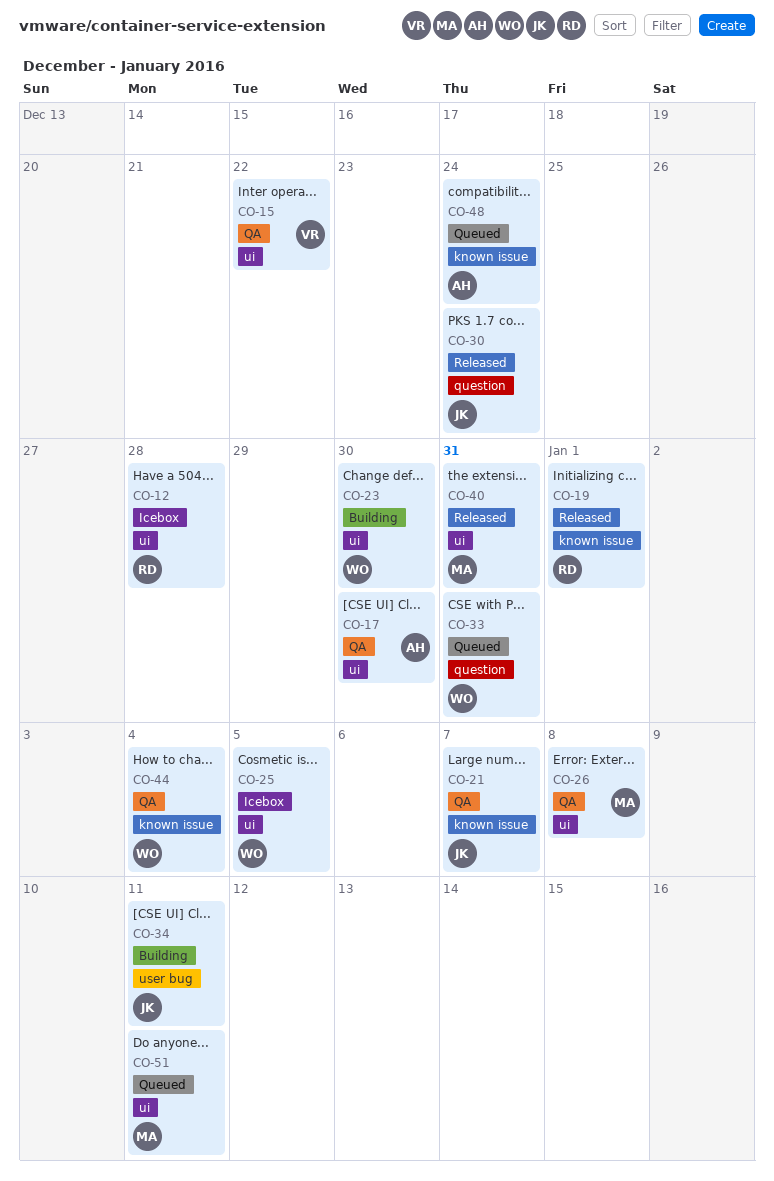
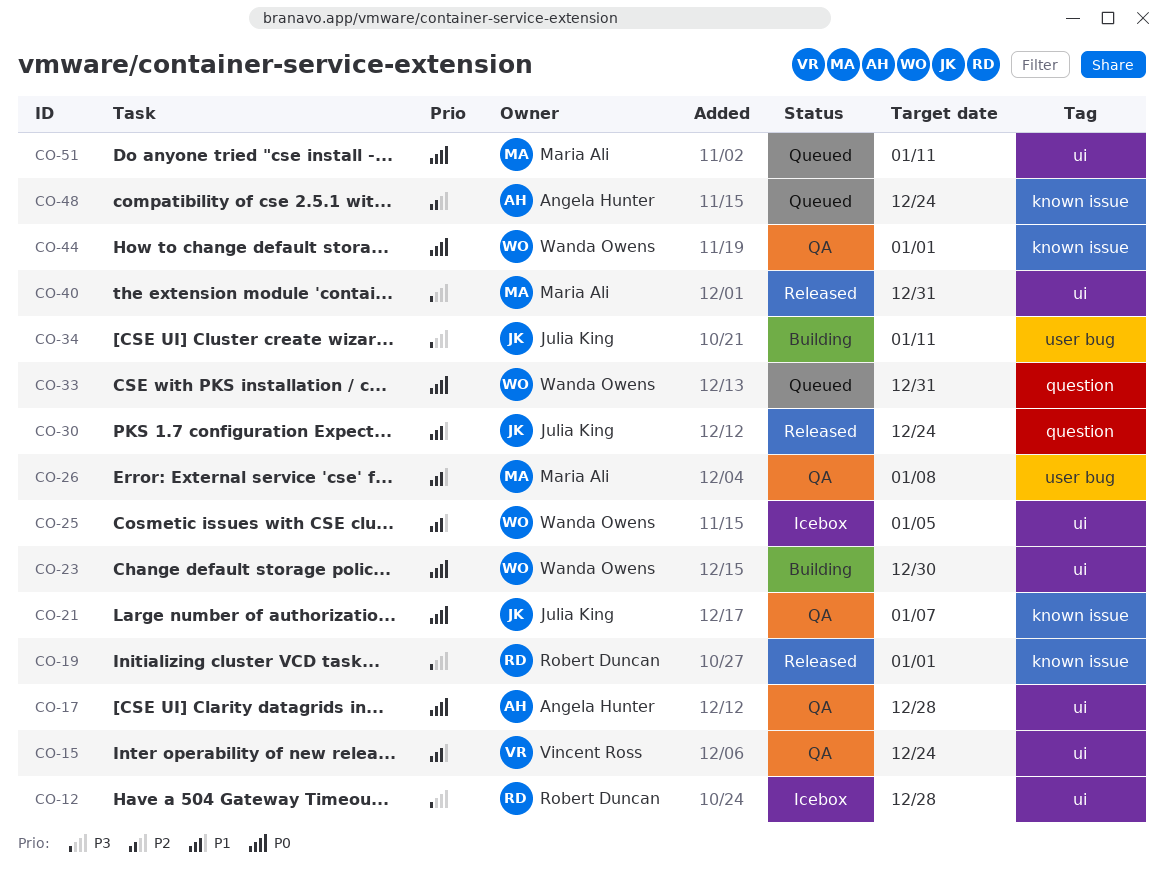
CO-15, due: Dec 22 -> Dec 24
CO-17, due: Dec 30 -> Dec 28
CO-26, label: ui -> user bug
CO-44, due: Jan 4 -> Jan 1

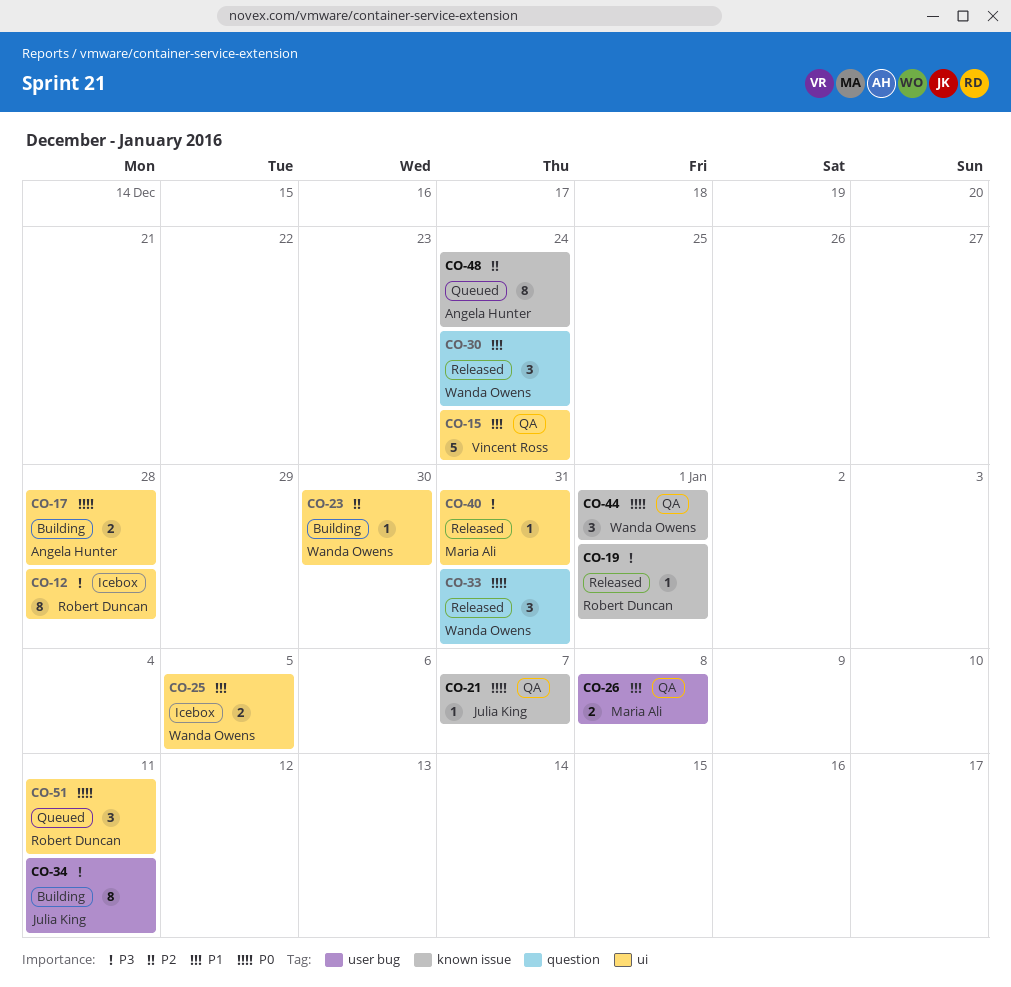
CO-17, status: QA -> Building
CO-23, priority: P0 -> P2
CO-30, owner: Julia King -> Wanda Owens
CO-33, status: Queued -> Released
CO-51, owner: Maria Ali -> Robert Duncan

